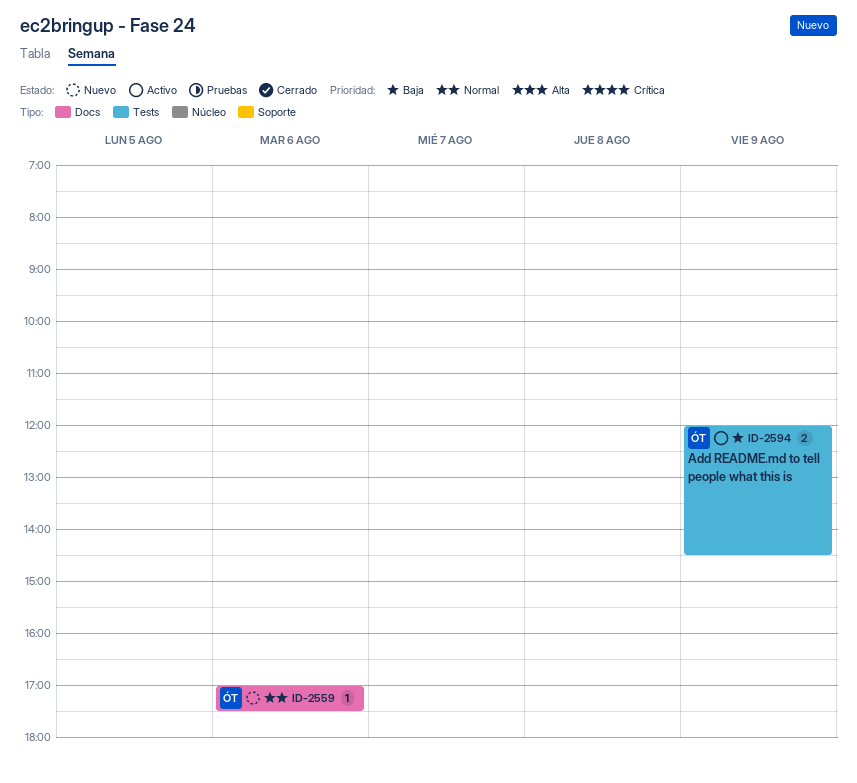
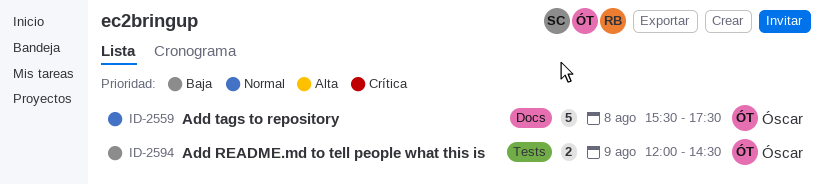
ID-2559, estimate: 1 -> 5
ID-2559, day: Aug 6 -> Aug 8
ID-2559, begins: 17:00 -> 15:30

